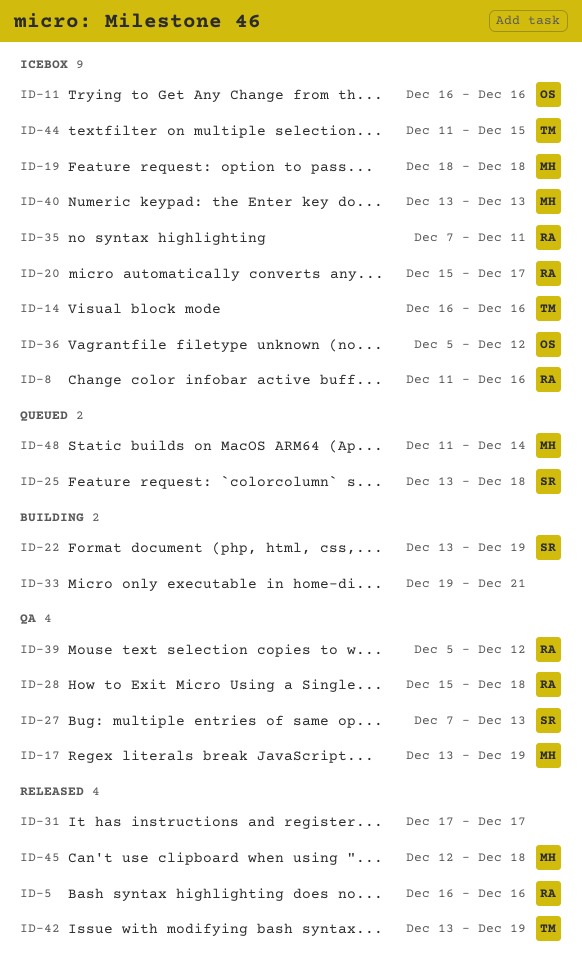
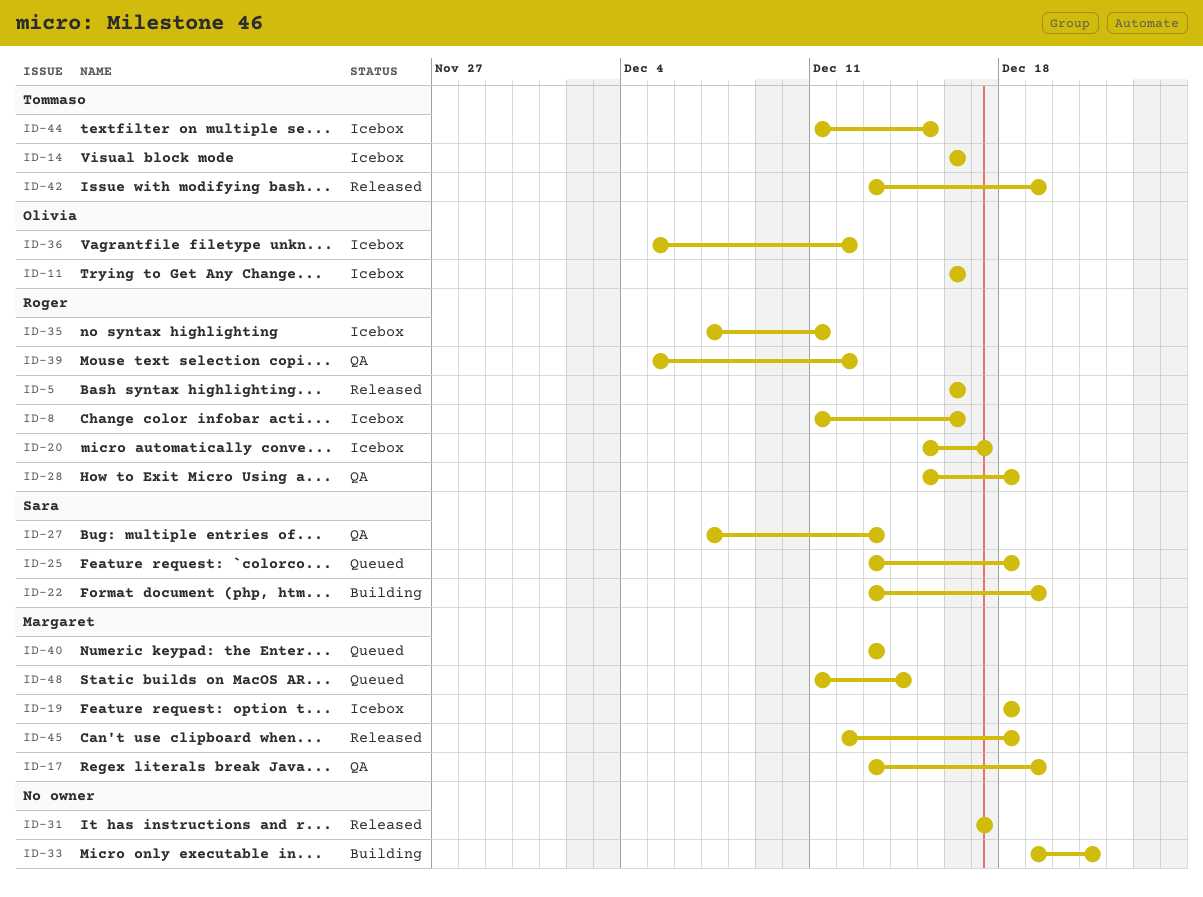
ID-40, status: Icebox -> Queued

